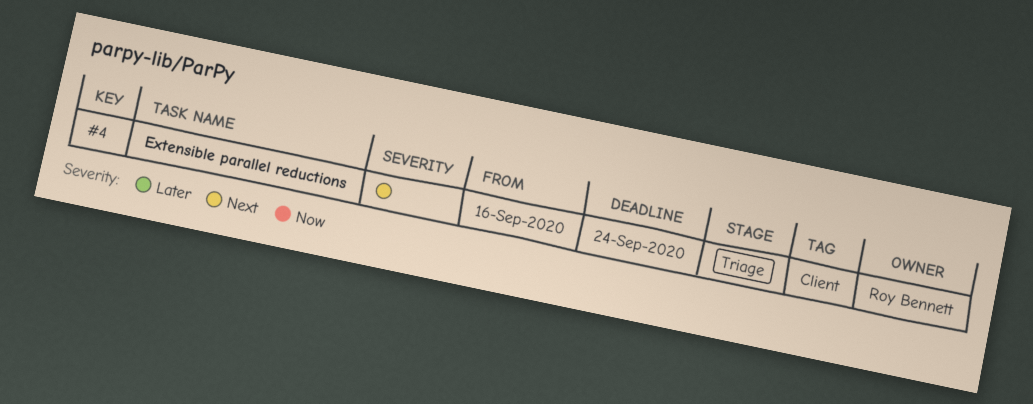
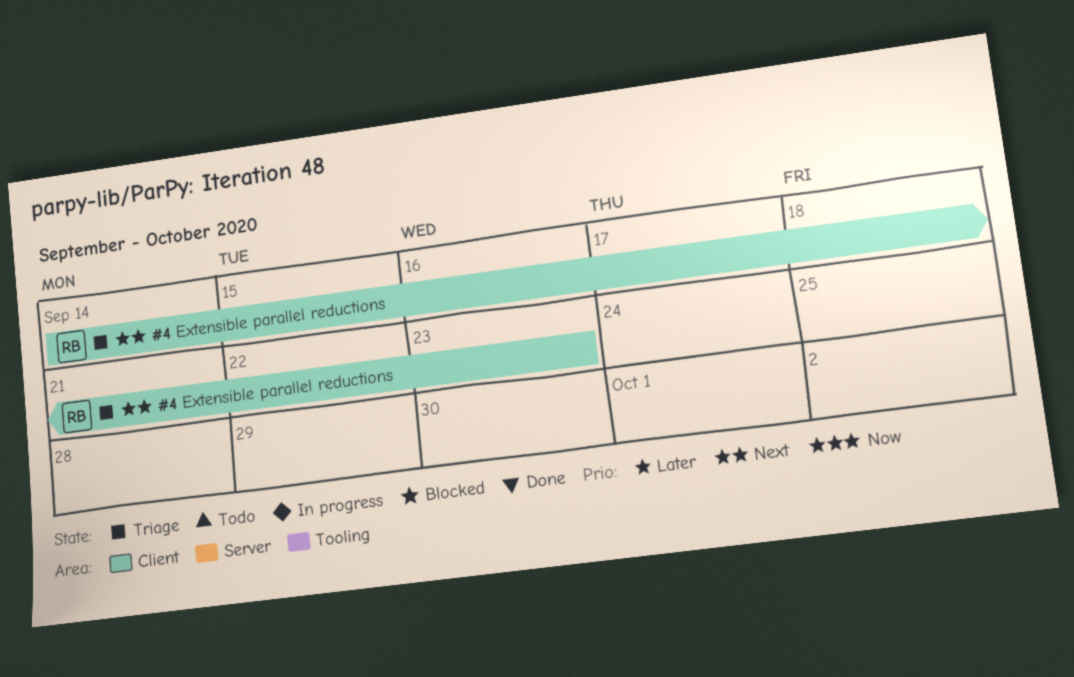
#4, start: Sep 16 -> Sep 14
#4, due: Sep 24 -> Sep 23

